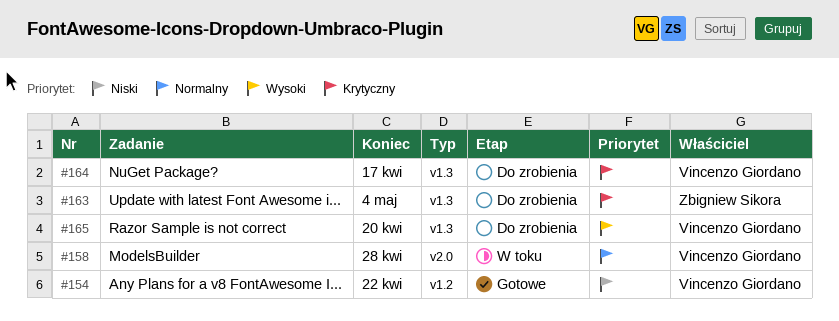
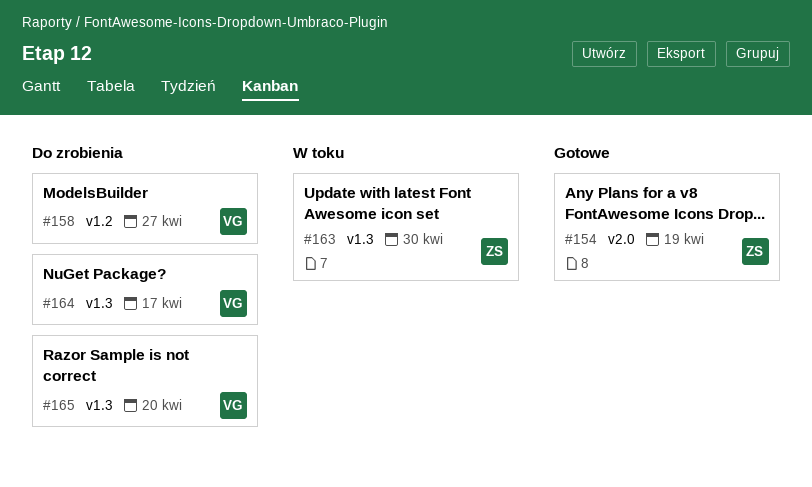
#154, owner: Vincenzo Giordano -> Zbigniew Sikora
#154, label: v1.2 -> v2.0
#154, due: Apr 22 -> Apr 19
#158, status: W toku -> Do zrobienia
#158, label: v2.0 -> v1.2
#158, due: Apr 28 -> Apr 27
#163, status: Do zrobienia -> W toku
#163, due: May 4 -> Apr 30

